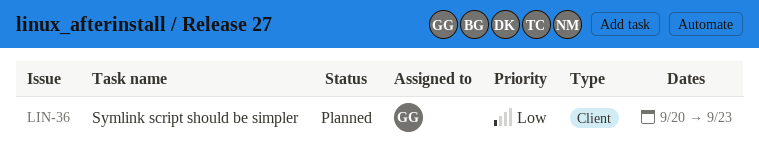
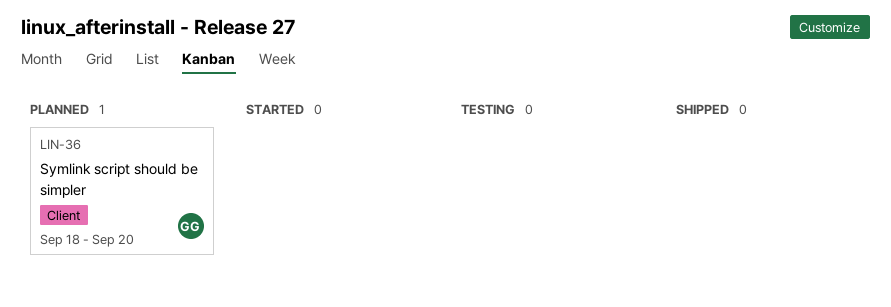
LIN-36, start: Sep 20 -> Sep 18
LIN-36, due: Sep 23 -> Sep 20

